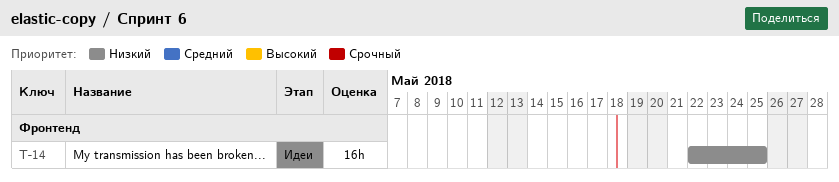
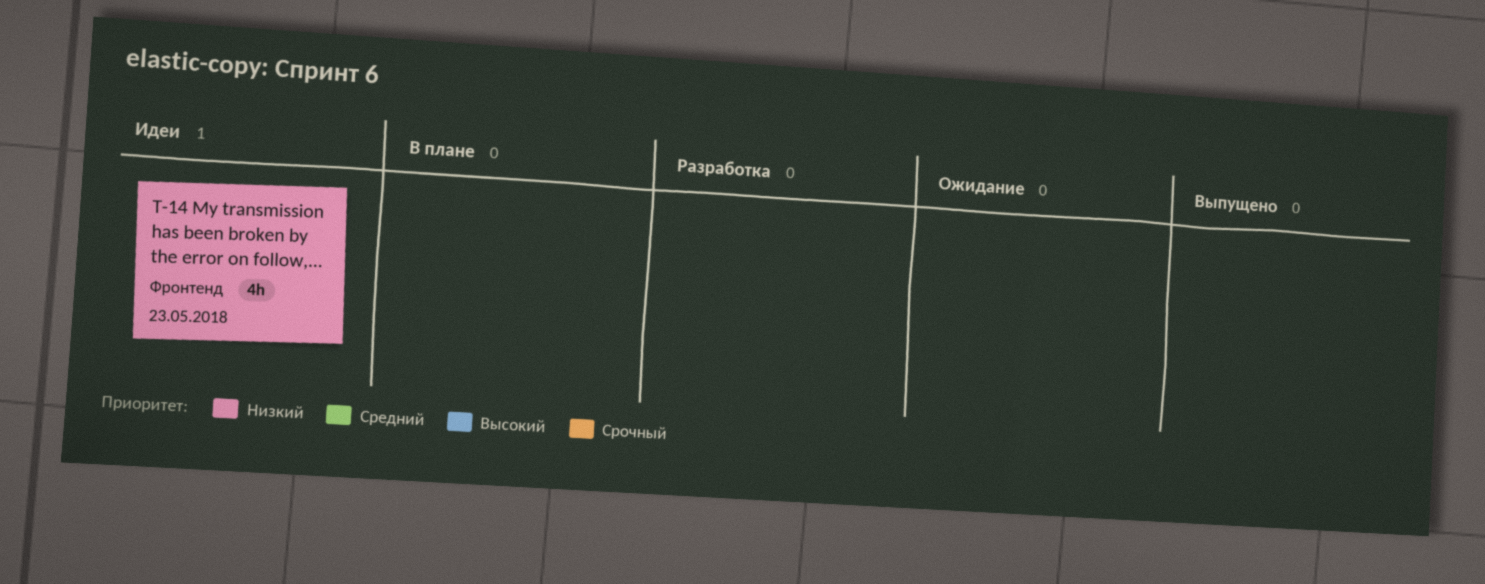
T-14, estimate: 16h -> 4h
T-14, due: May 25 -> May 23

